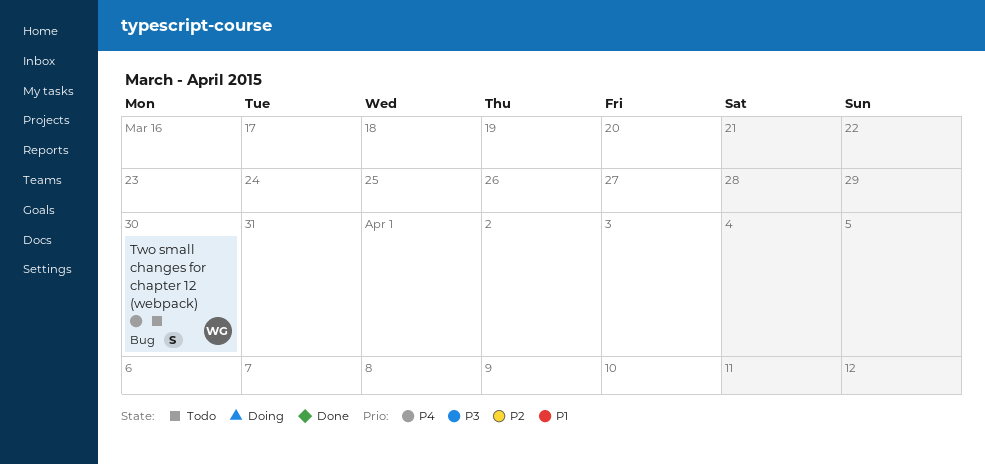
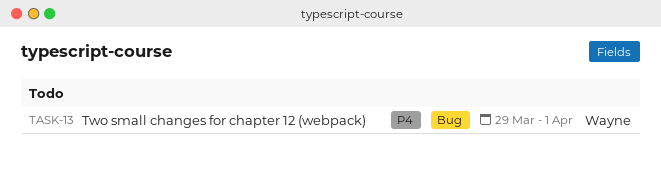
Two small changes for chapter 12 (webpack), due: Mar 30 -> Apr 1

